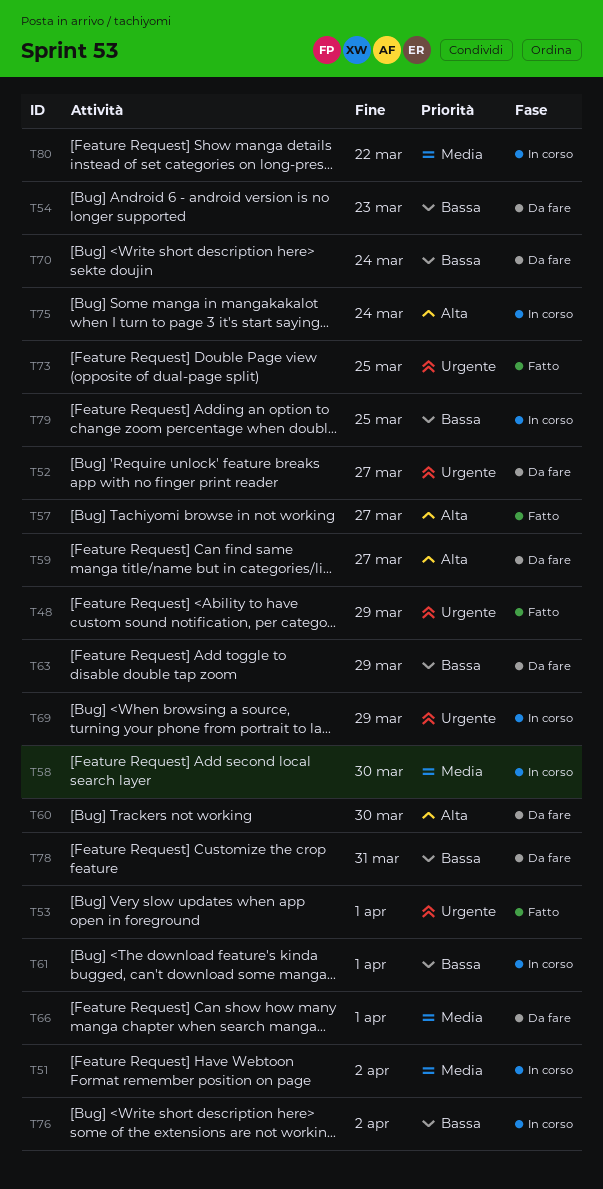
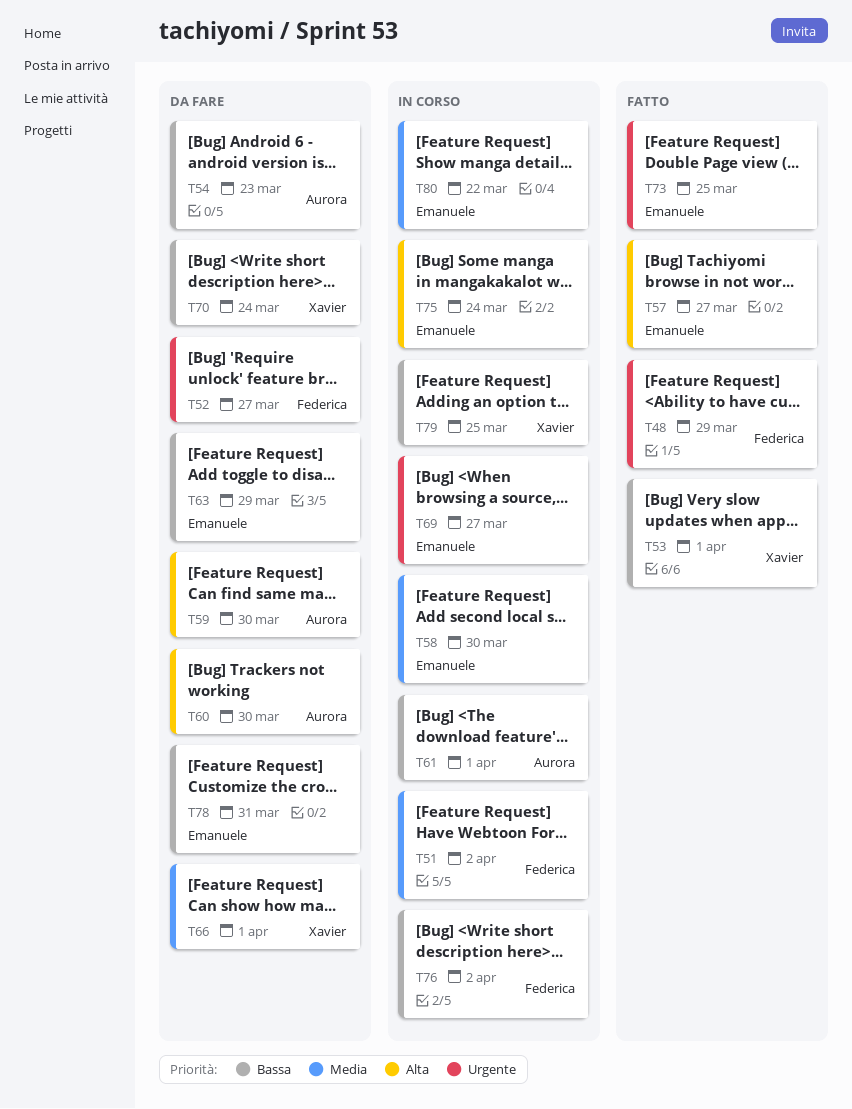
T53, priority: Urgente -> Bassa
T59, due: Mar 27 -> Mar 30
T69, due: Mar 29 -> Mar 27

